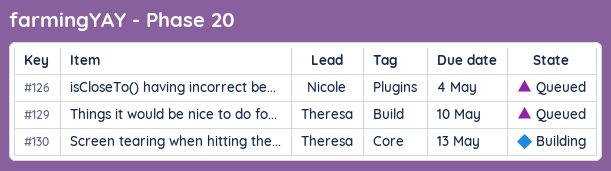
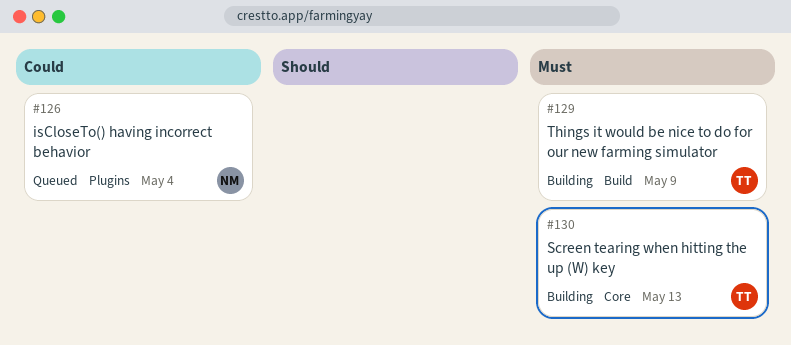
#129, status: Queued -> Building
#129, due: May 10 -> May 9

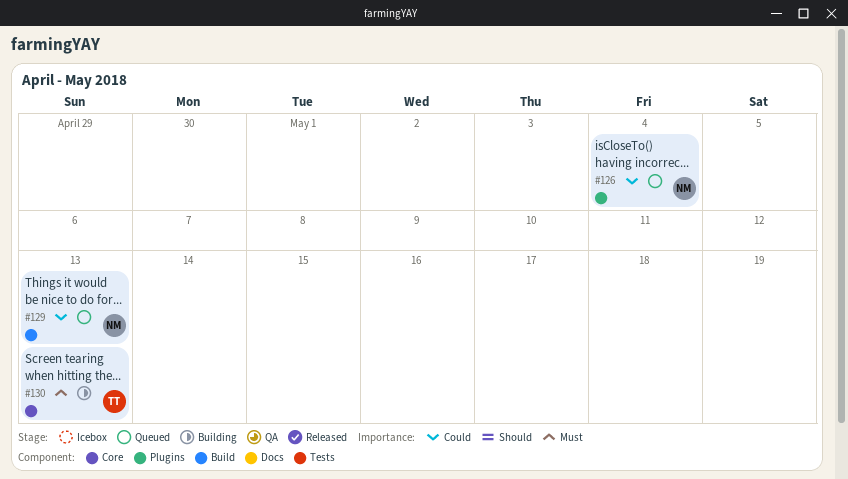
#129, status: Building -> Queued
#129, owner: TT -> NM
#129, priority: Must -> Could
#129, due: May 9 -> May 13

